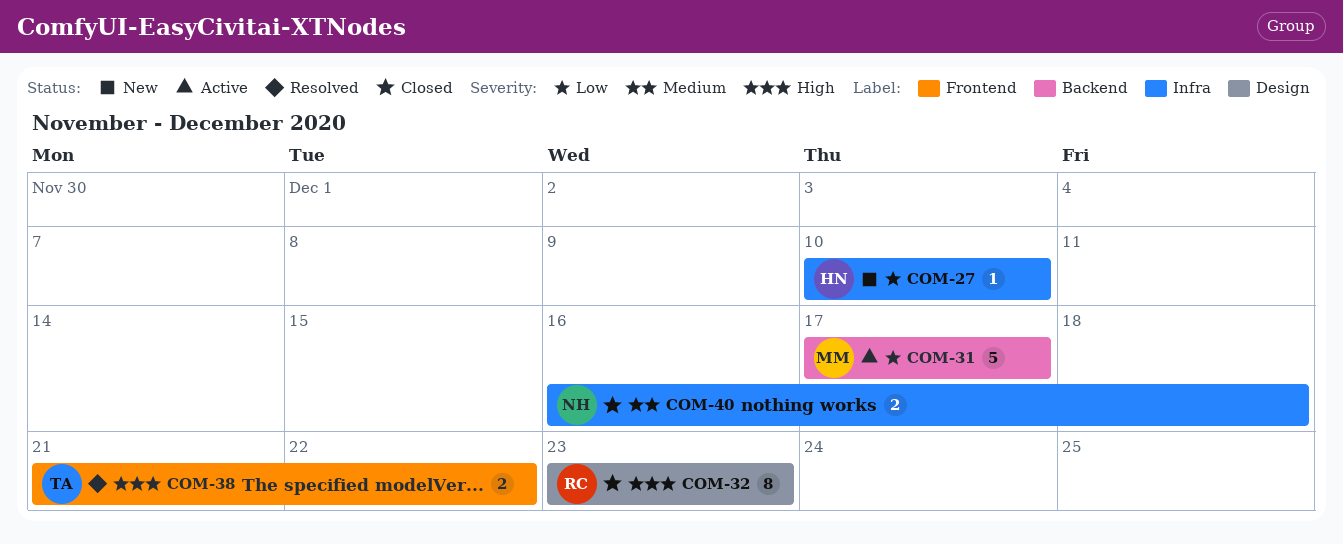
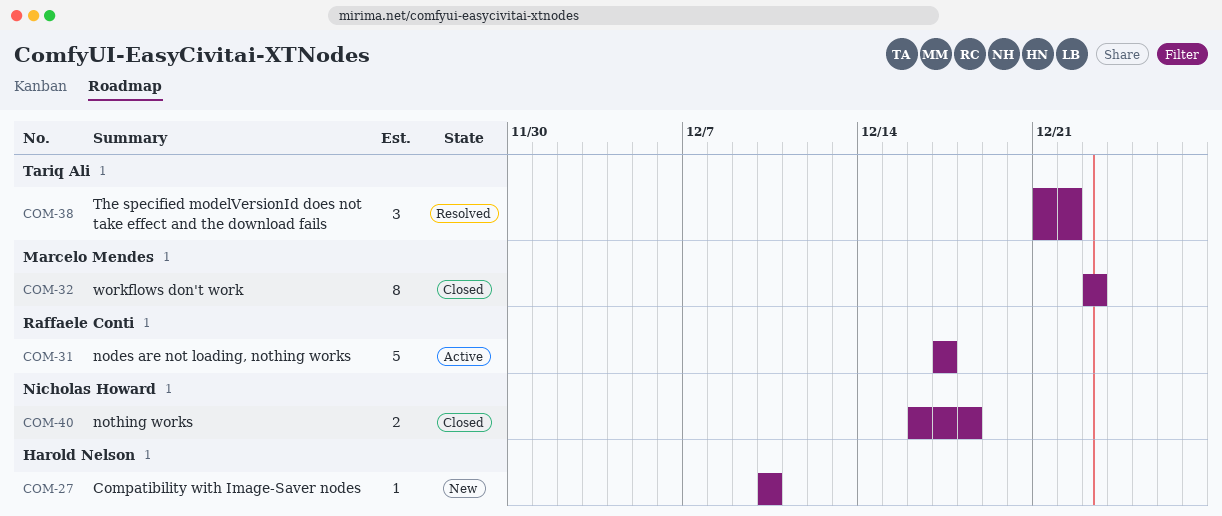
COM-31, owner: Marcelo Mendes -> Raffaele Conti
COM-32, owner: Raffaele Conti -> Marcelo Mendes
COM-38, estimate: 2 -> 3

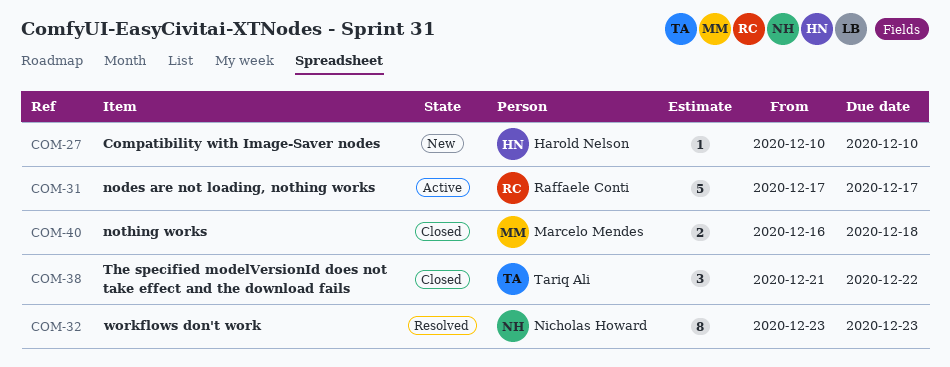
COM-32, status: Closed -> Resolved
COM-32, owner: Marcelo Mendes -> Nicholas Howard
COM-38, status: Resolved -> Closed
COM-40, owner: Nicholas Howard -> Marcelo Mendes

